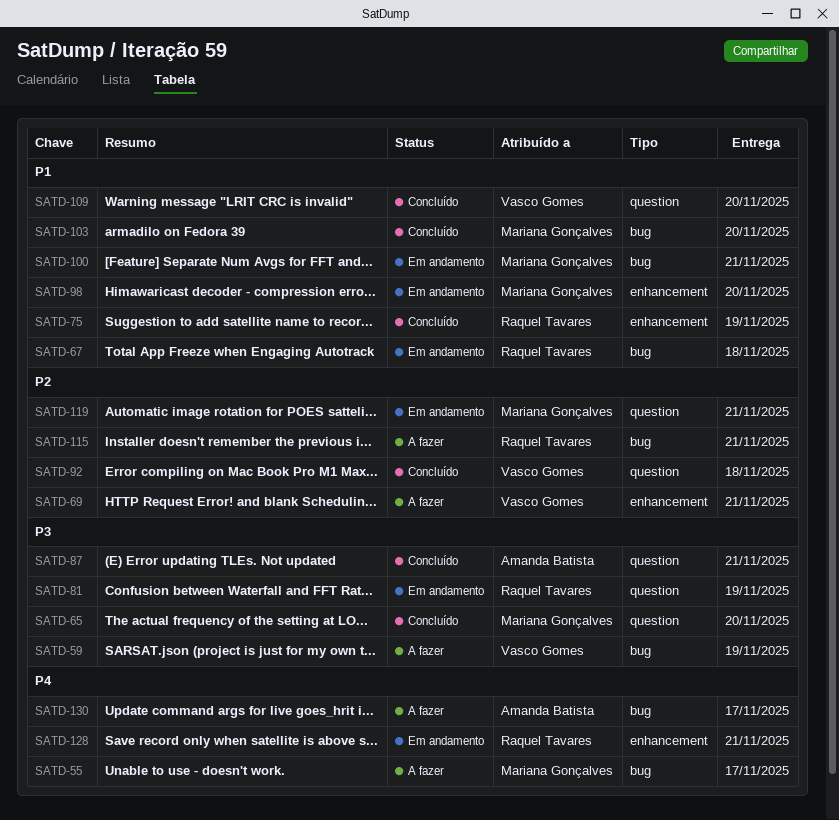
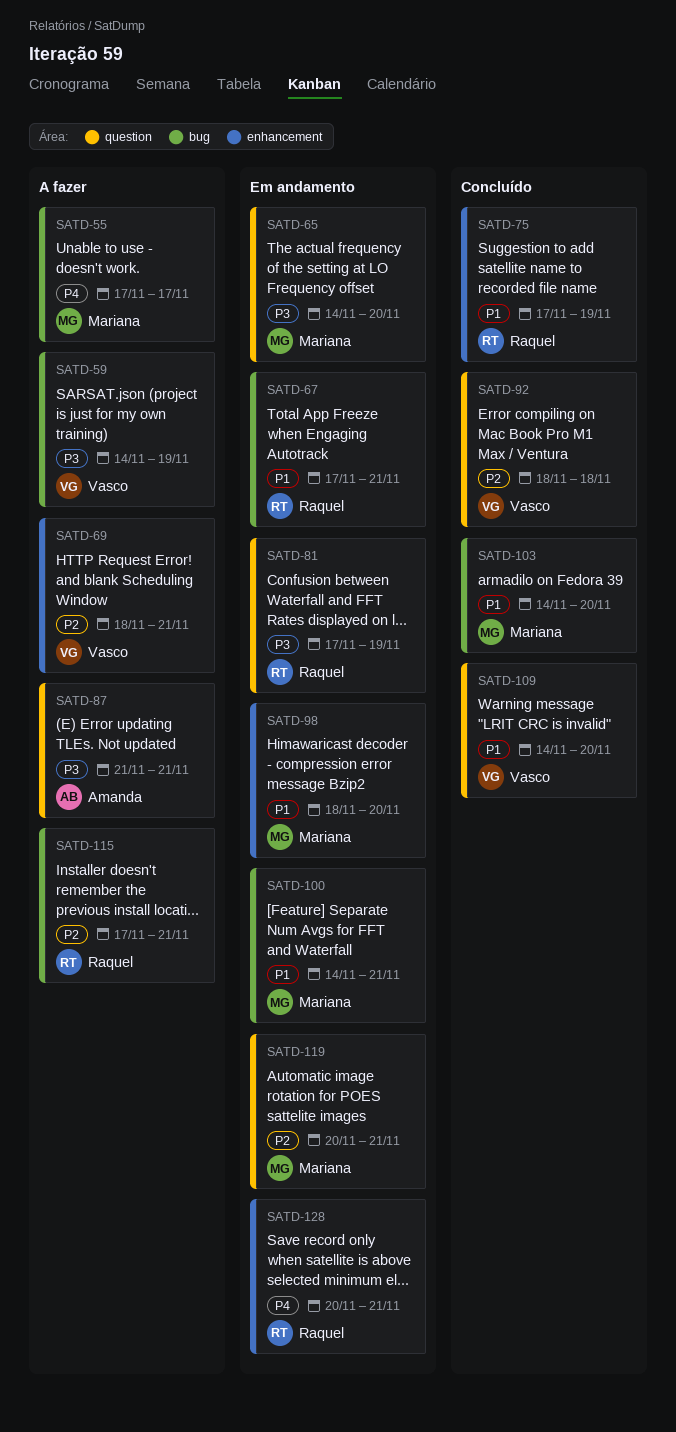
SATD-65, status: Concluído -> Em andamento
SATD-67, due: Nov 18 -> Nov 21
SATD-87, status: Concluído -> A fazer
SATD-130: present -> none

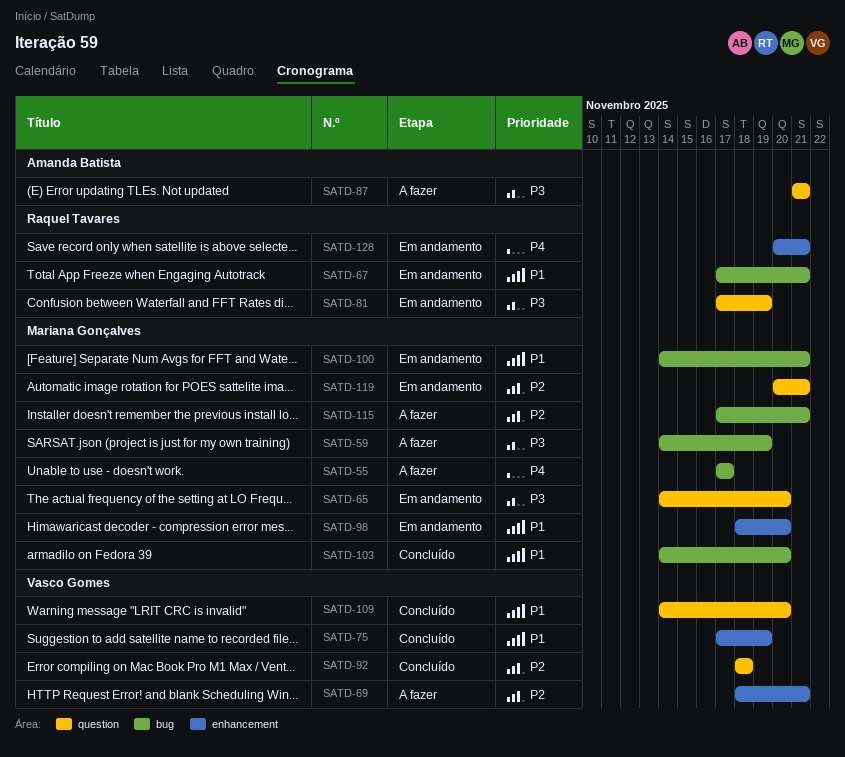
SATD-59, owner: Vasco Gomes -> Mariana Gonçalves
SATD-75, owner: Raquel Tavares -> Vasco Gomes
SATD-115, owner: Raquel Tavares -> Mariana Gonçalves

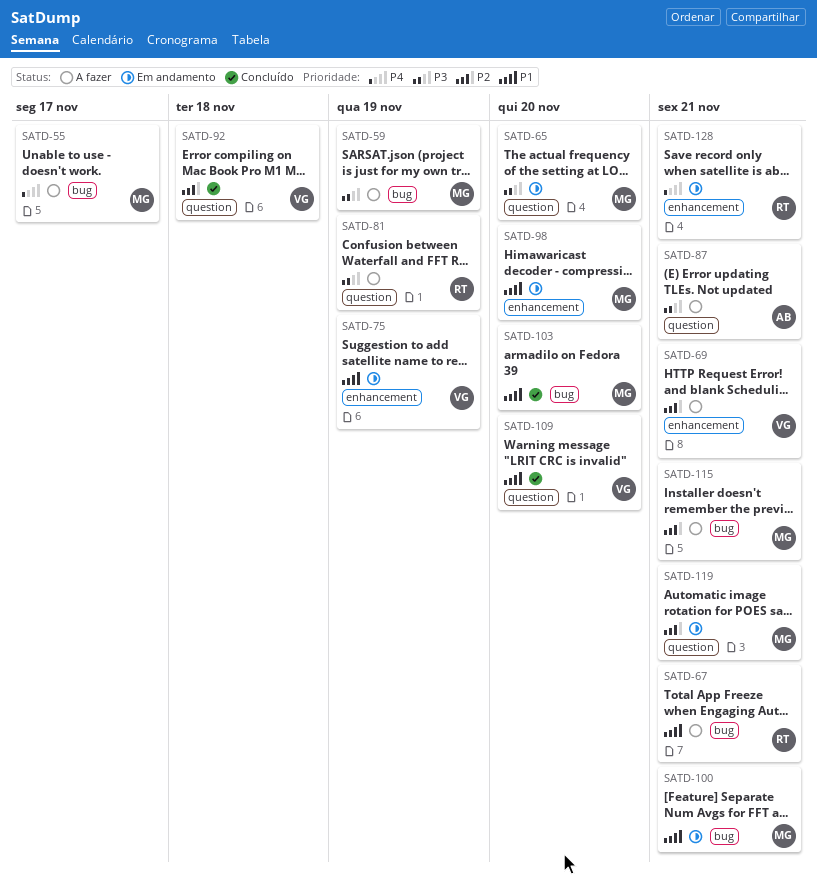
SATD-67, status: Em andamento -> A fazer
SATD-75, status: Concluído -> Em andamento
SATD-81, status: Em andamento -> A fazer

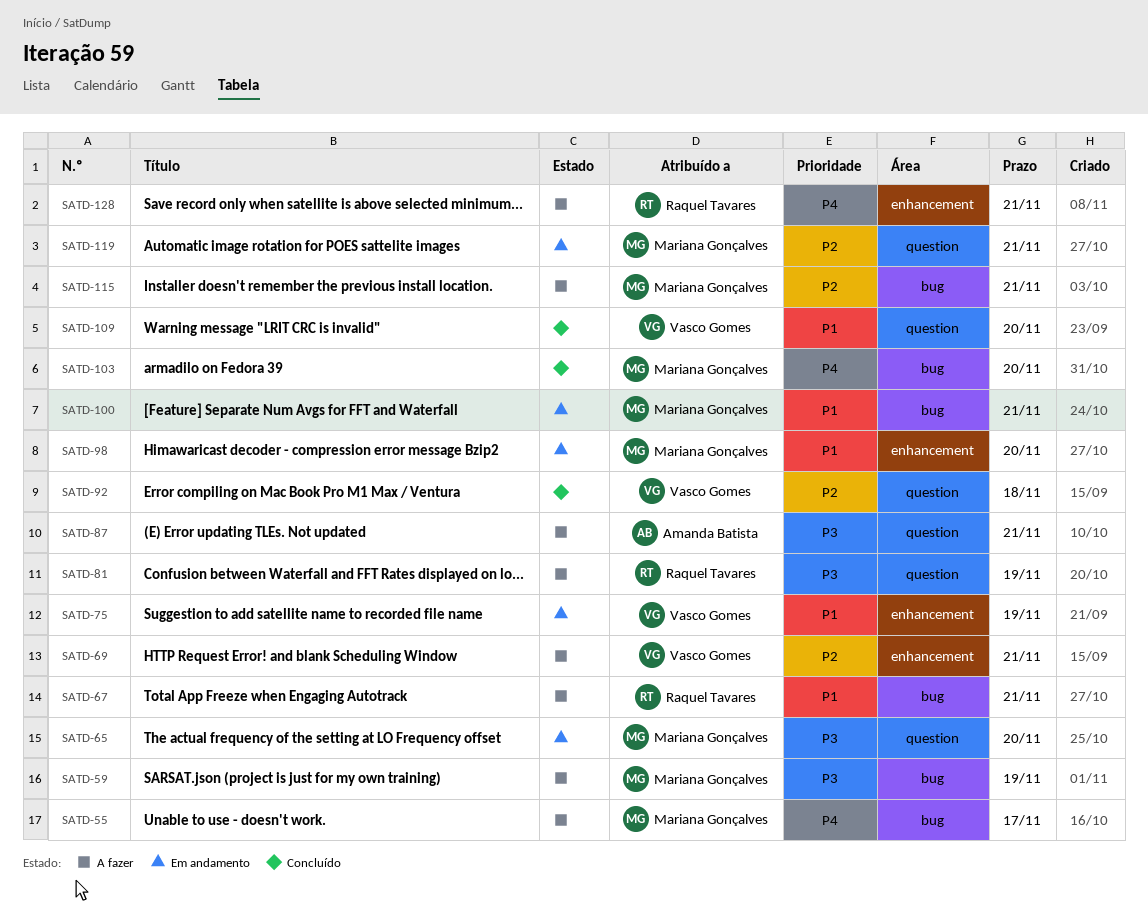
SATD-103, priority: P1 -> P4
SATD-128, status: Em andamento -> A fazer

